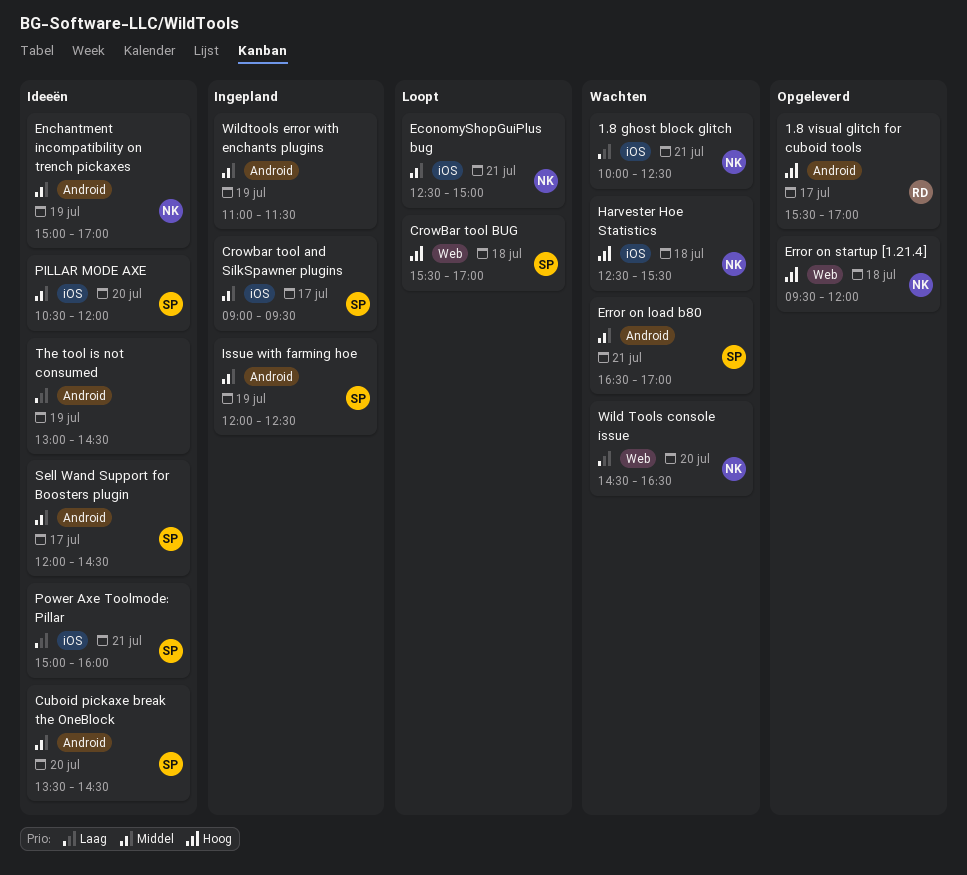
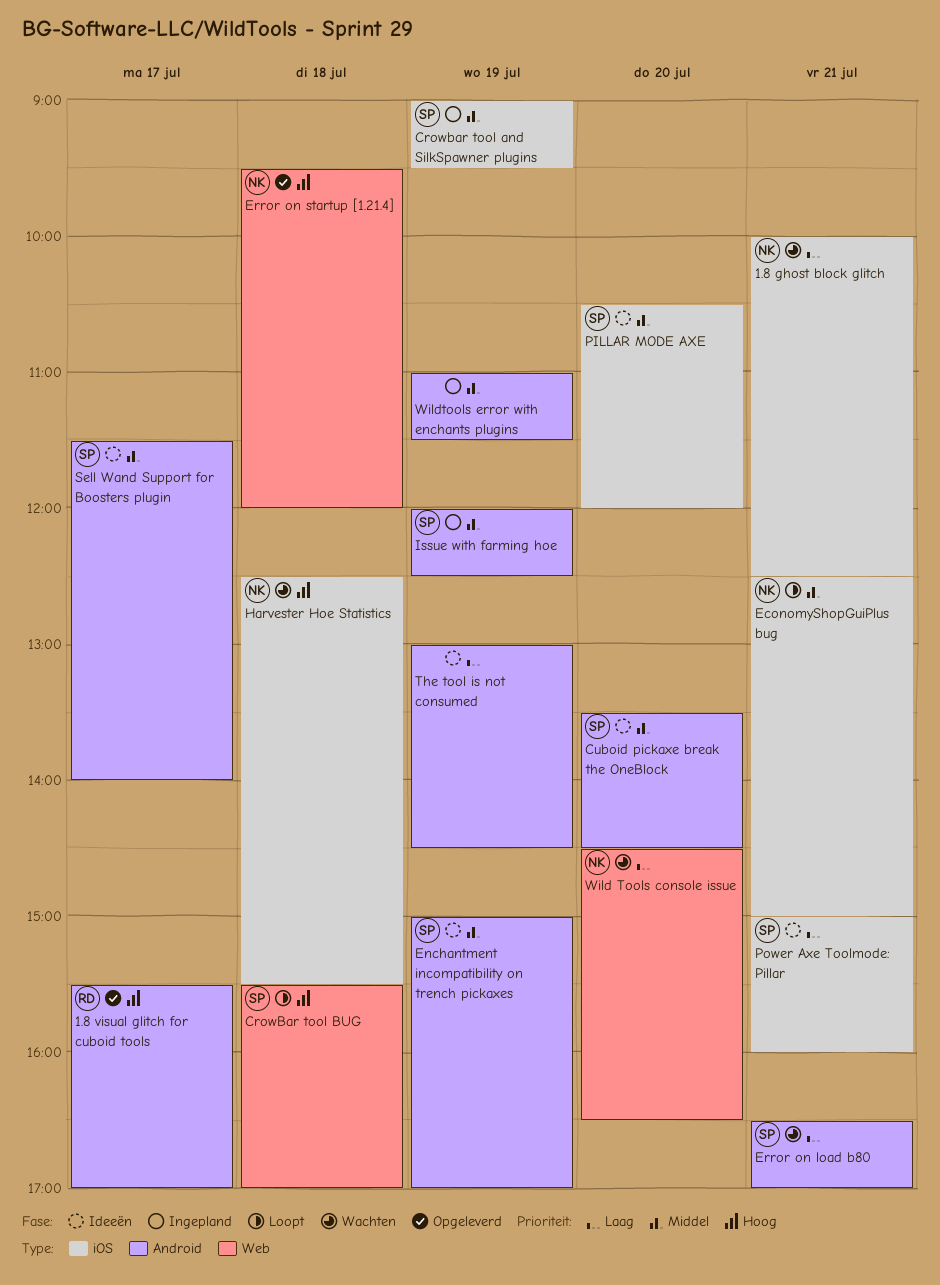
Crowbar tool and SilkSpawner plugins, day: Jul 17 -> Jul 19
Enchantment incompatibility on trench pickaxes, owner: NK -> SP
Error on load b80, priority: Middel -> Laag
Sell Wand Support for Boosters plugin, begins: 12:00 -> 11:30
Sell Wand Support for Boosters plugin, ends: 14:30 -> 14:00

